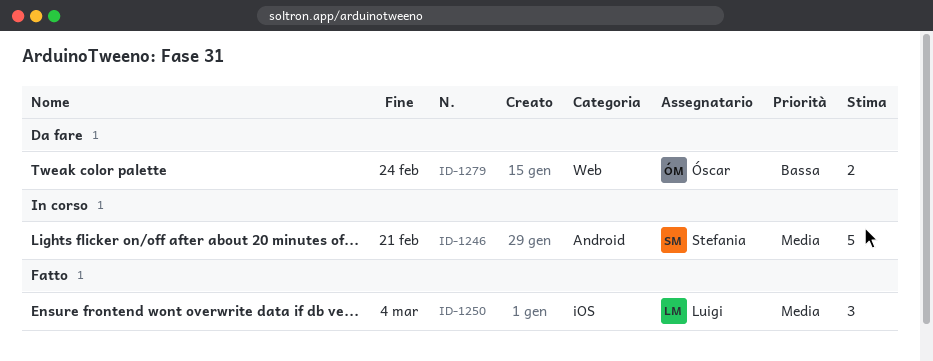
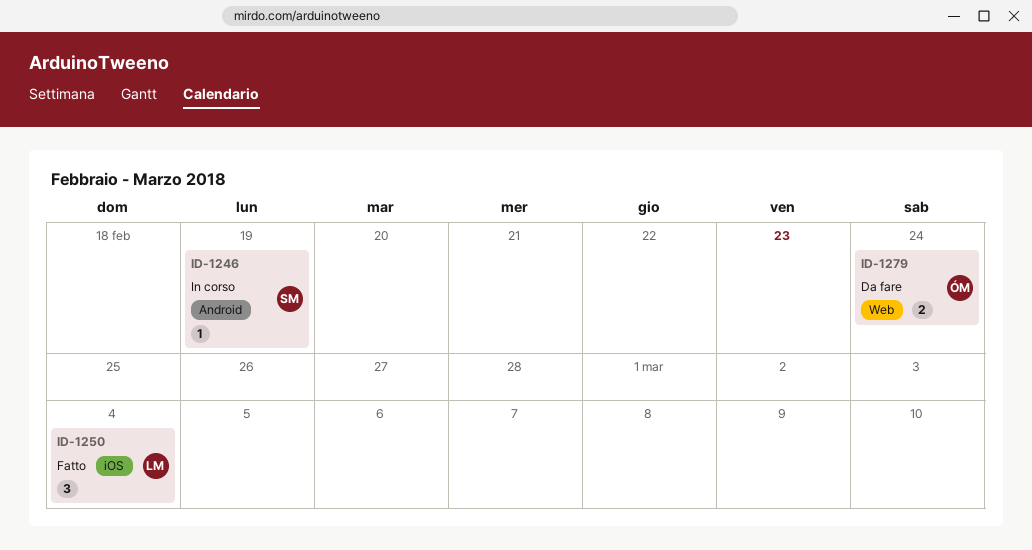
ID-1246, estimate: 5 -> 1
ID-1246, due: Feb 21 -> Feb 19

